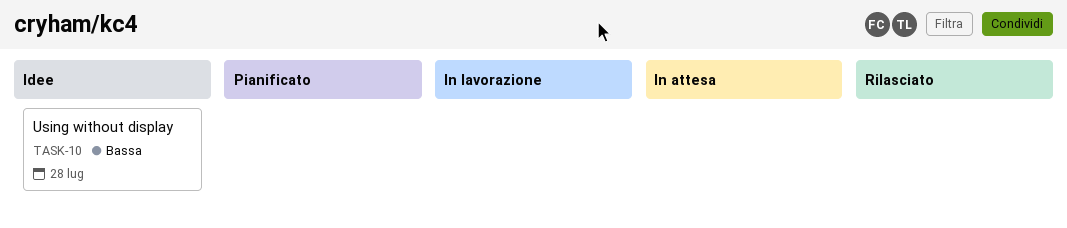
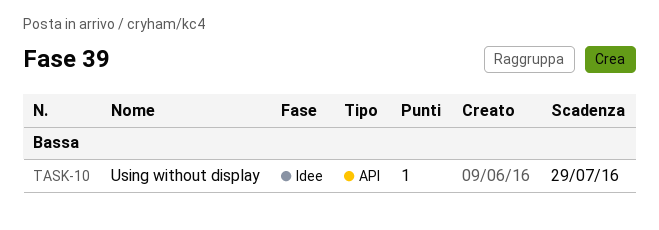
TASK-10, due: Jul 28 -> Jul 29

